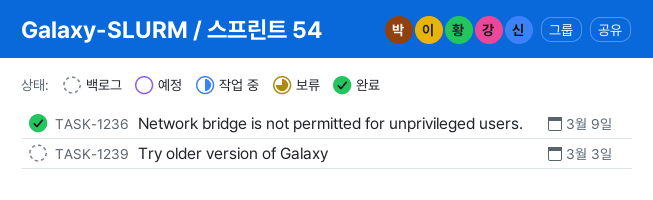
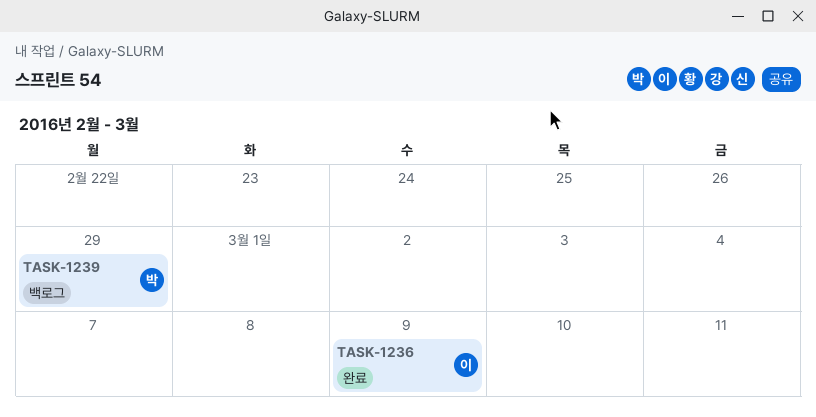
TASK-1239, due: Mar 3 -> Feb 29

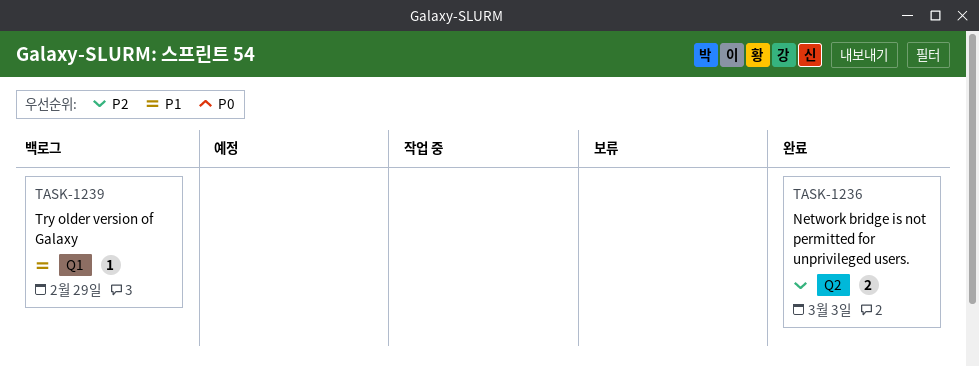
TASK-1236, due: Mar 9 -> Mar 3

